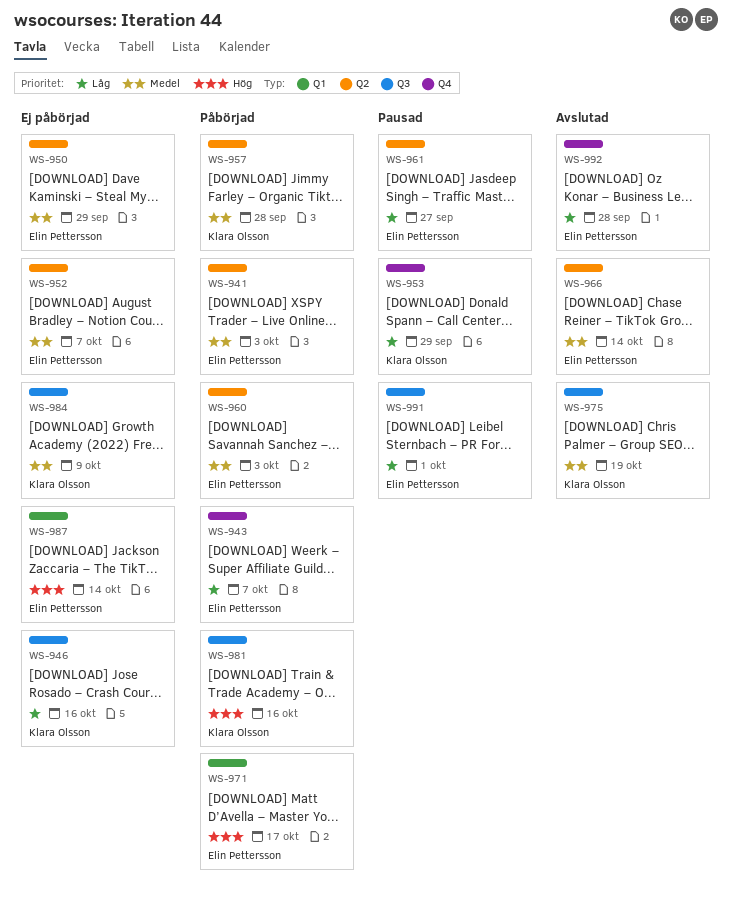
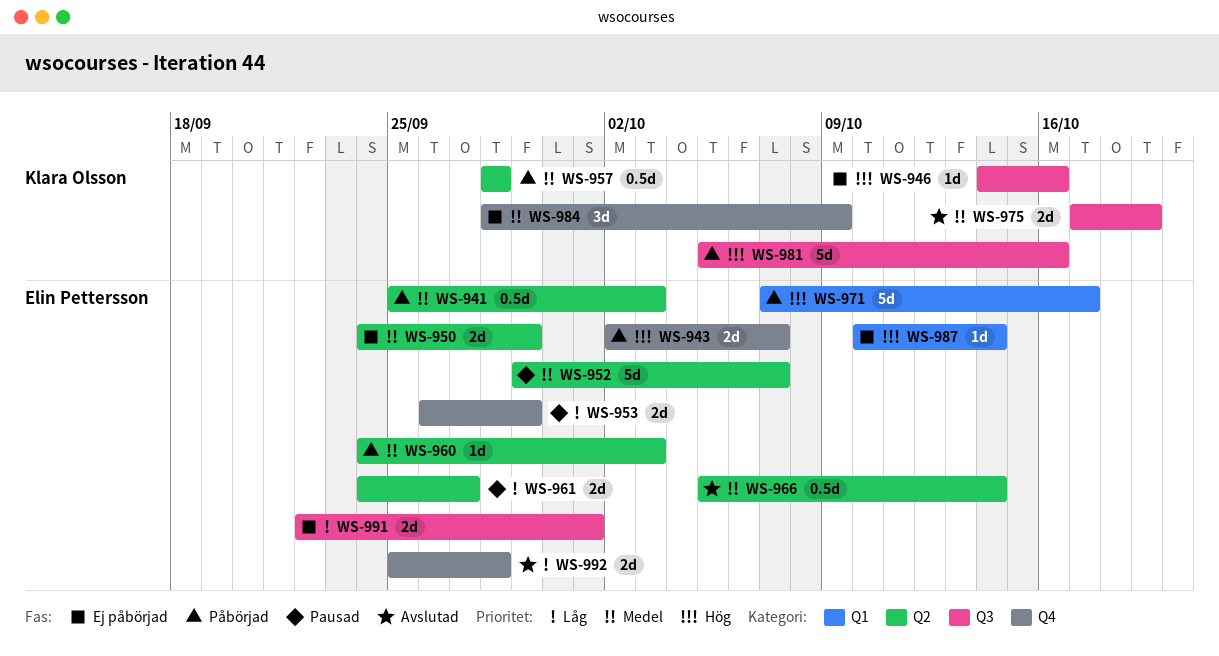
WS-943, priority: Låg -> Hög
WS-946, priority: Låg -> Hög
WS-952, status: Ej påbörjad -> Pausad
WS-953, owner: Klara Olsson -> Elin Pettersson
WS-984, label: Q3 -> Q4
WS-991, status: Pausad -> Ej påbörjad

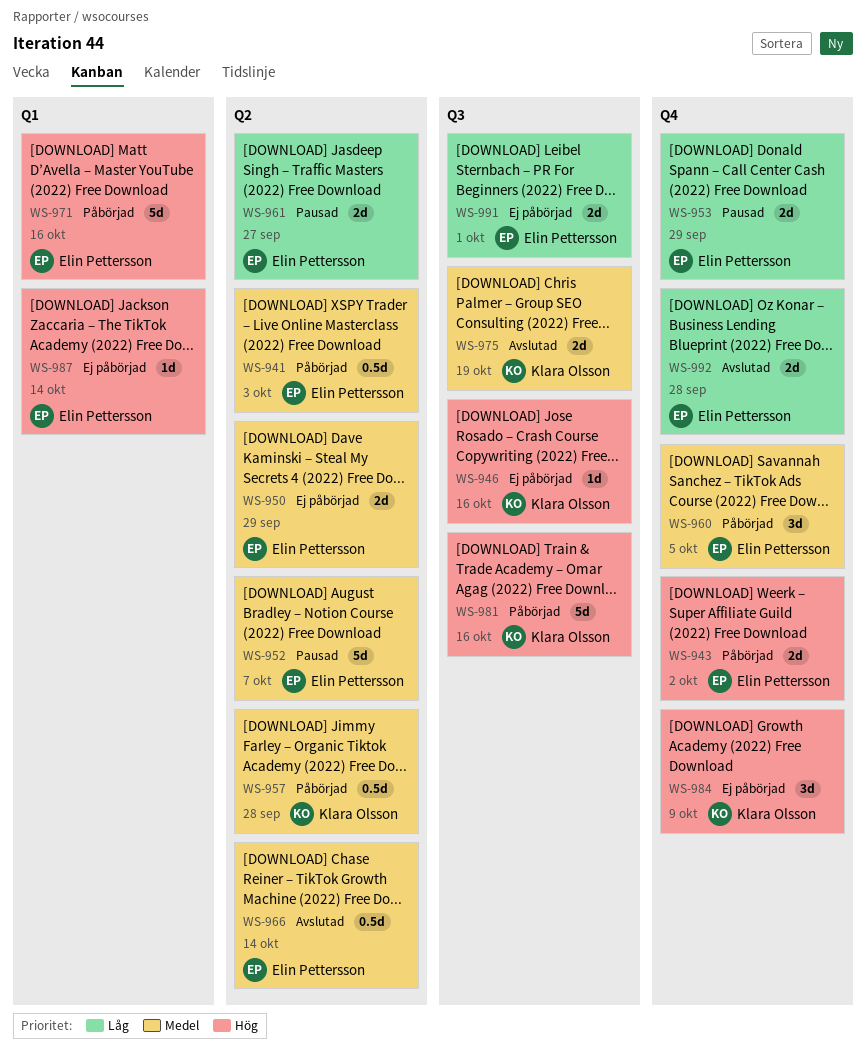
WS-943, due: Oct 7 -> Oct 2
WS-960, label: Q2 -> Q4
WS-960, estimate: 1d -> 3d
WS-960, due: Oct 3 -> Oct 5
WS-971, due: Oct 17 -> Oct 16
WS-984, priority: Medel -> Hög

